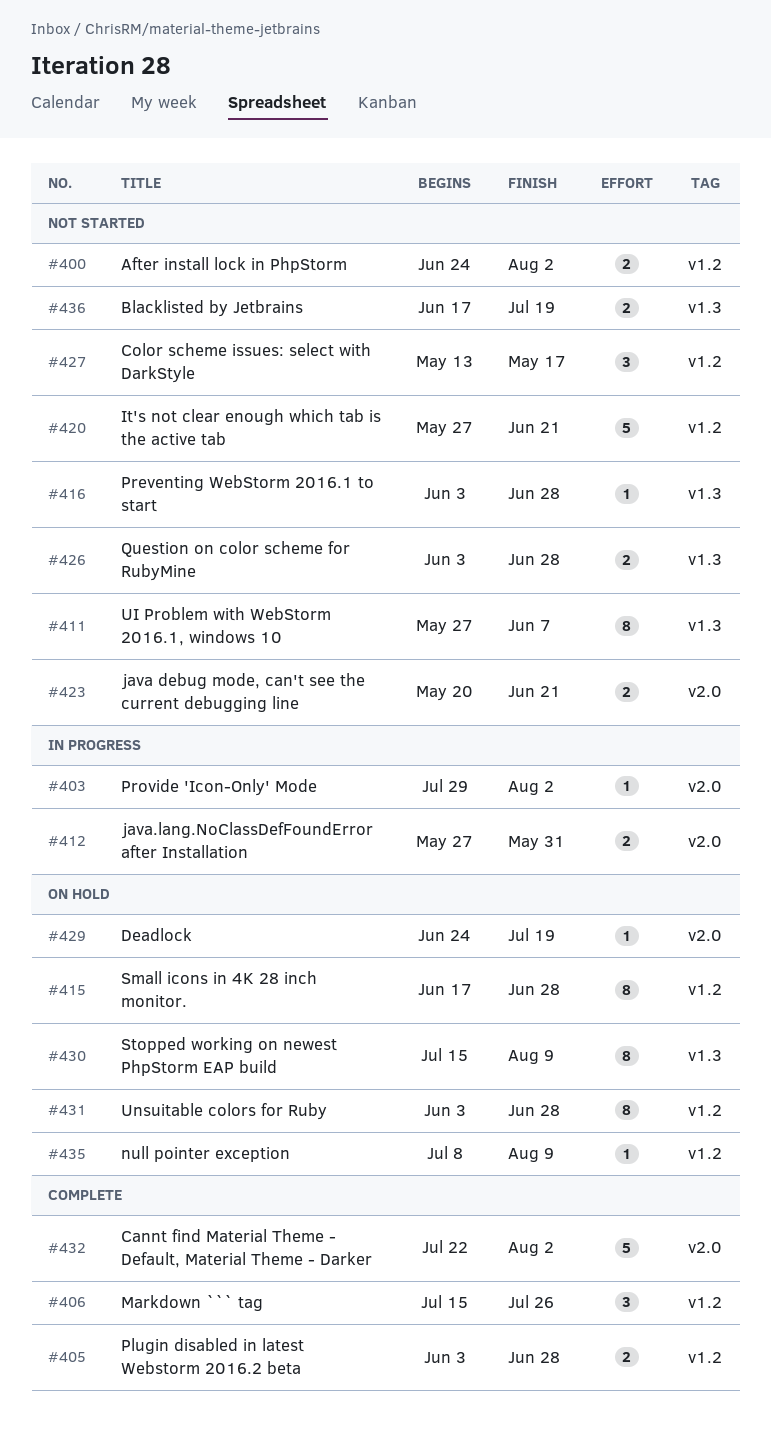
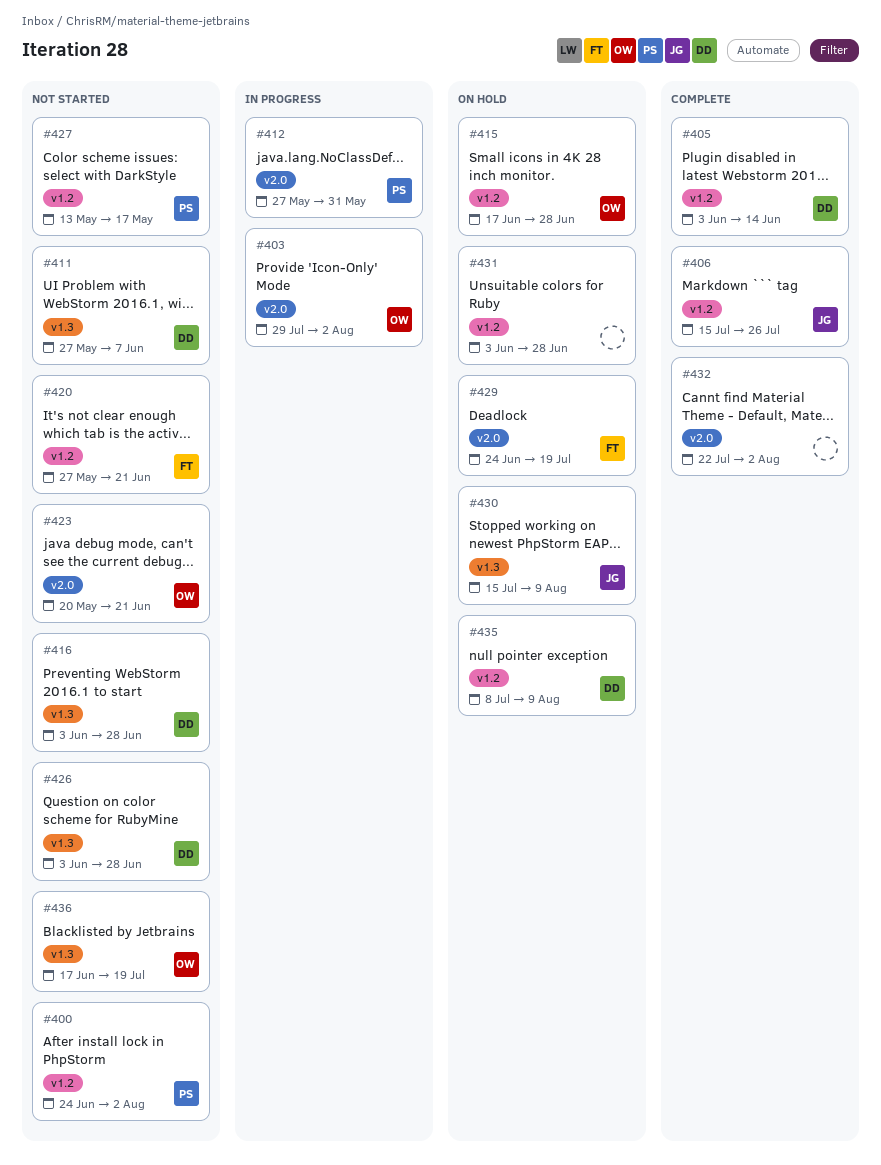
#405, due: Jun 28 -> Jun 14

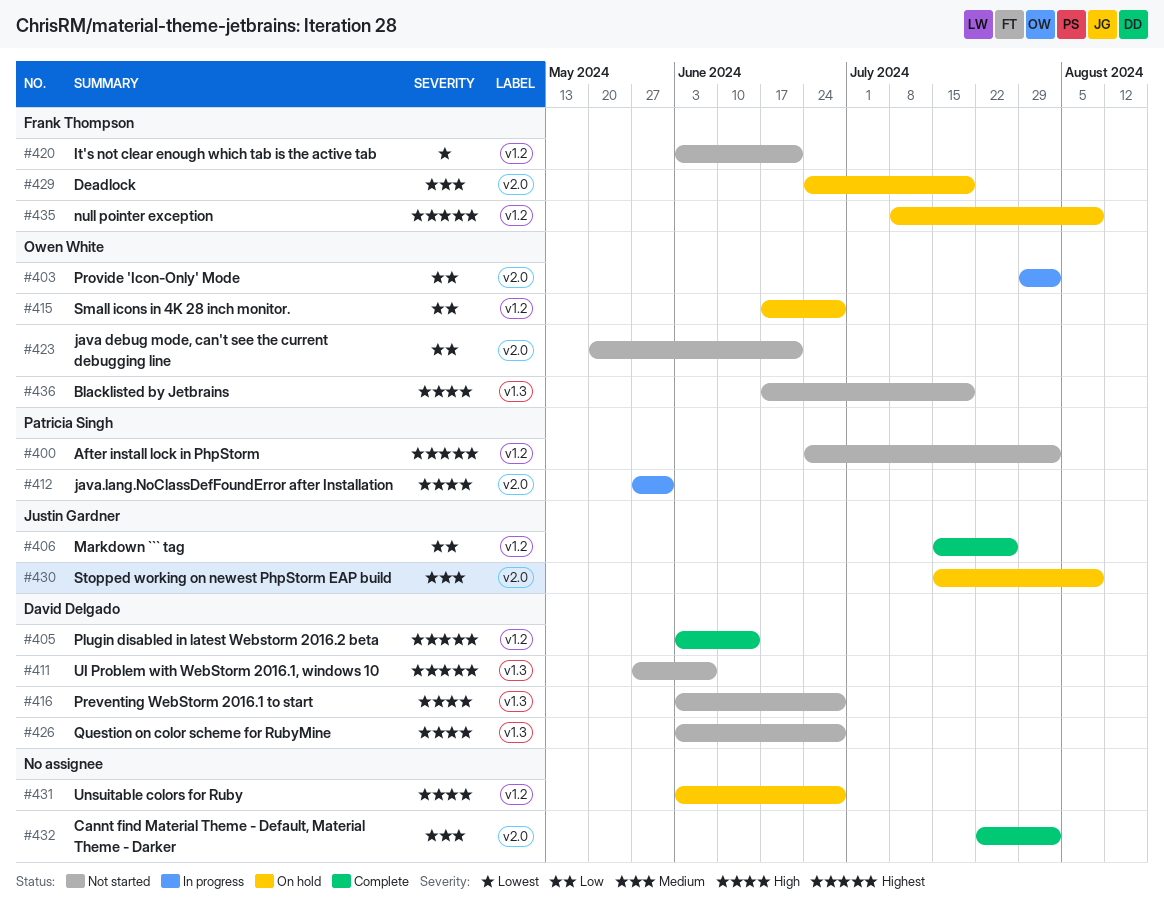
#420, start: May 27 -> Jun 3
#427: present -> none
#430, label: v1.3 -> v2.0
#435, owner: David Delgado -> Frank Thompson

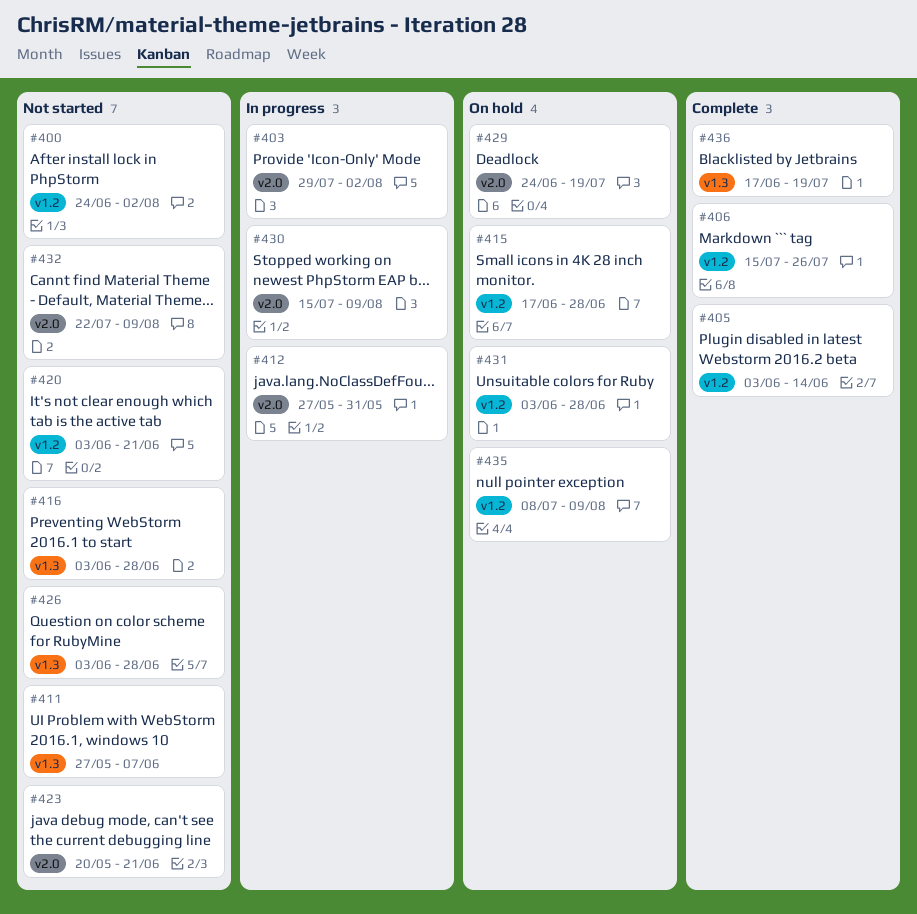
#430, status: On hold -> In progress
#432, status: Complete -> Not started
#432, due: Aug 2 -> Aug 9
#436, status: Not started -> Complete

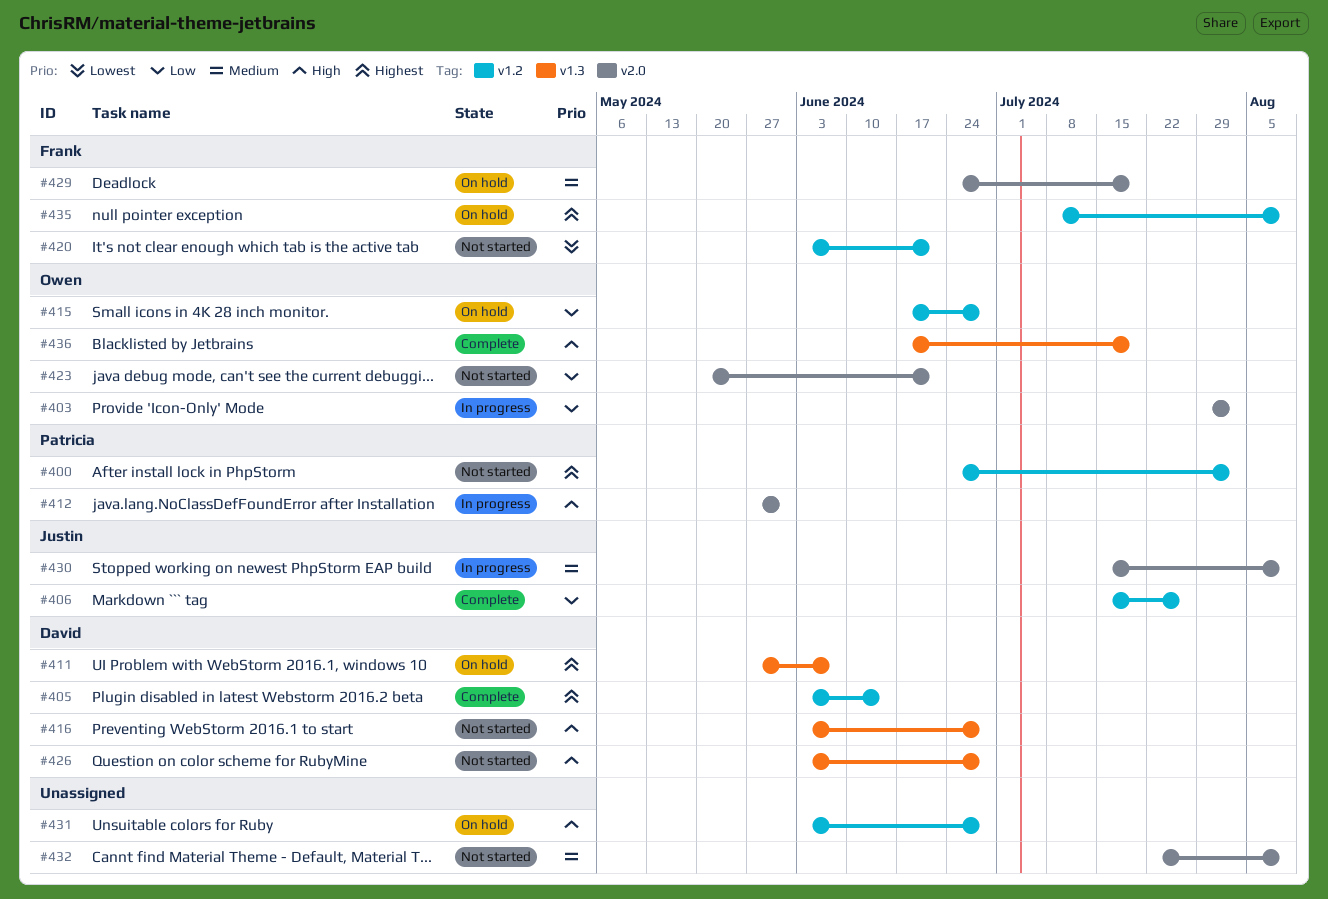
#411, status: Not started -> On hold

